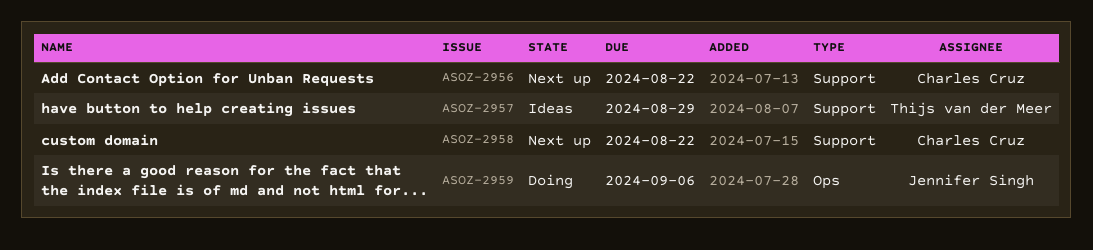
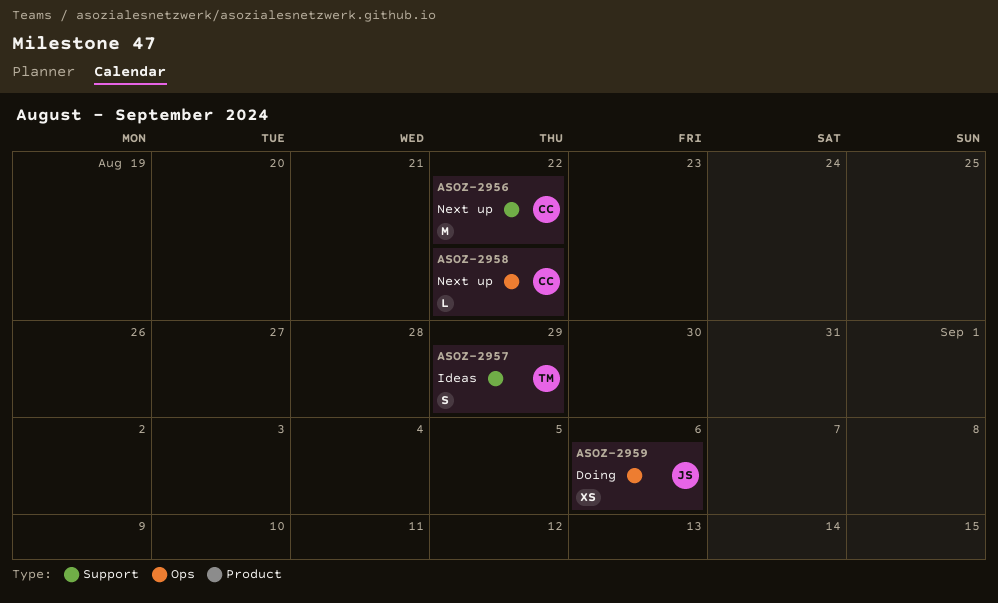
ASOZ-2958, label: Support -> Ops

